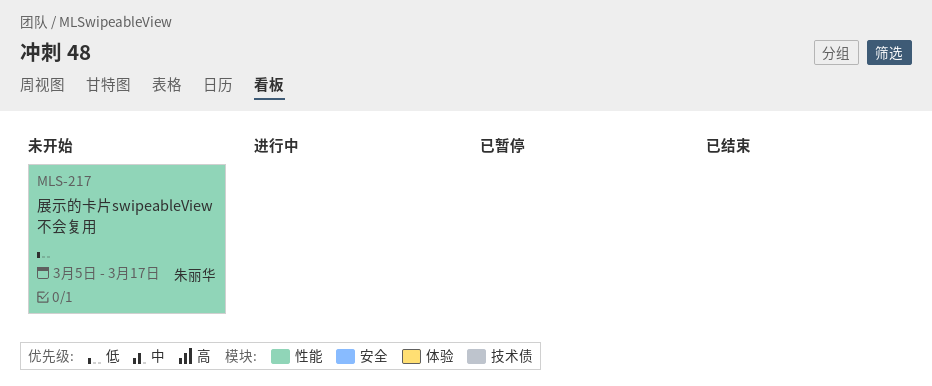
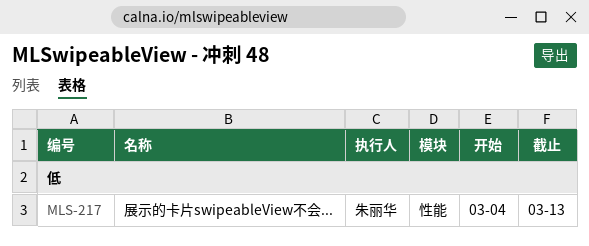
MLS-217, start: Mar 5 -> Mar 4
MLS-217, due: Mar 17 -> Mar 13

